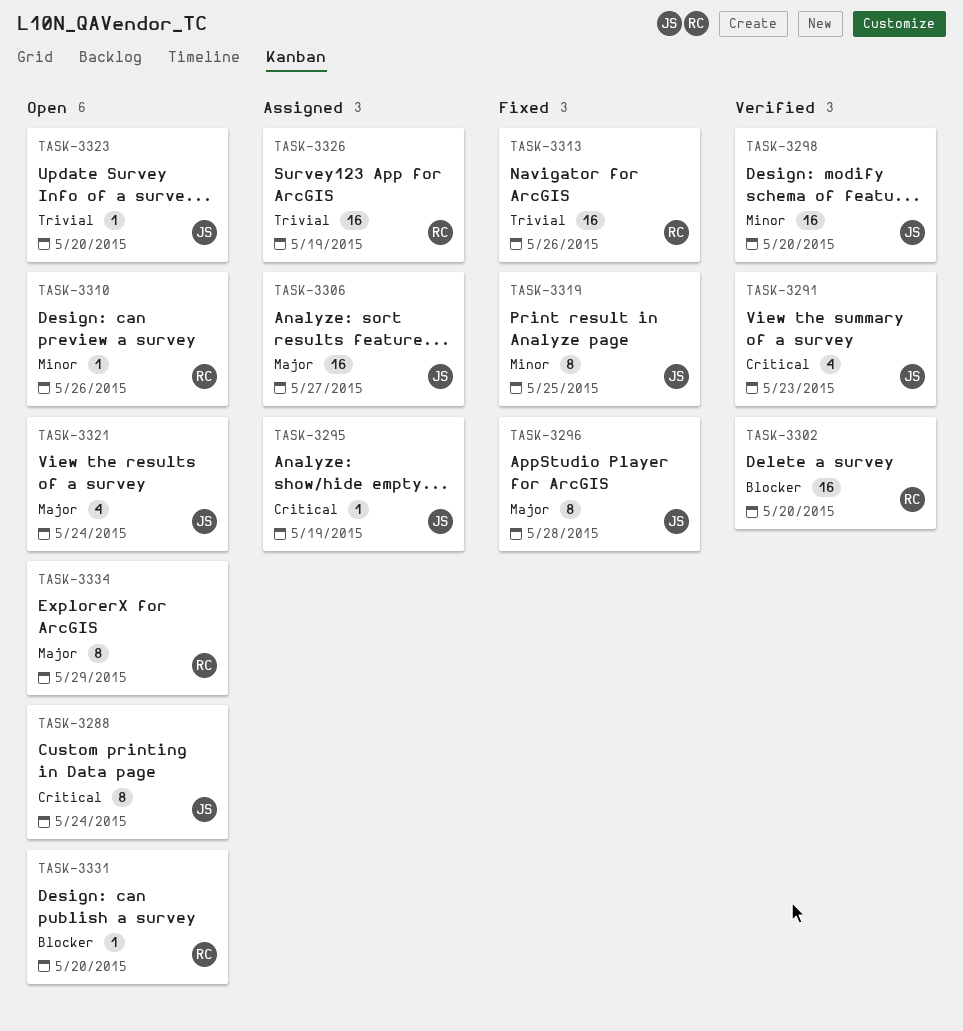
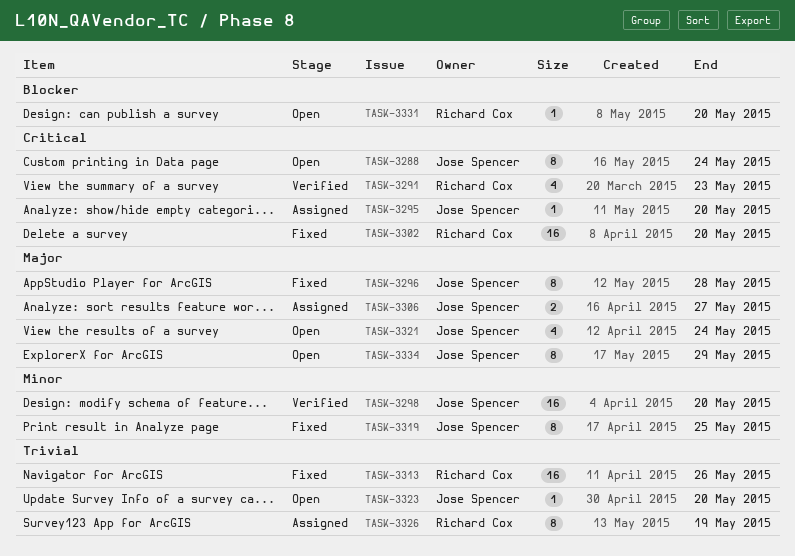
TASK-3291, owner: Jose Spencer -> Richard Cox
TASK-3295, due: May 19 -> May 20
TASK-3302, status: Verified -> Fixed
TASK-3302, priority: Blocker -> Critical
TASK-3306, estimate: 16 -> 2
TASK-3310: present -> none
TASK-3326, estimate: 16 -> 8
TASK-3334, owner: Richard Cox -> Jose Spencer

